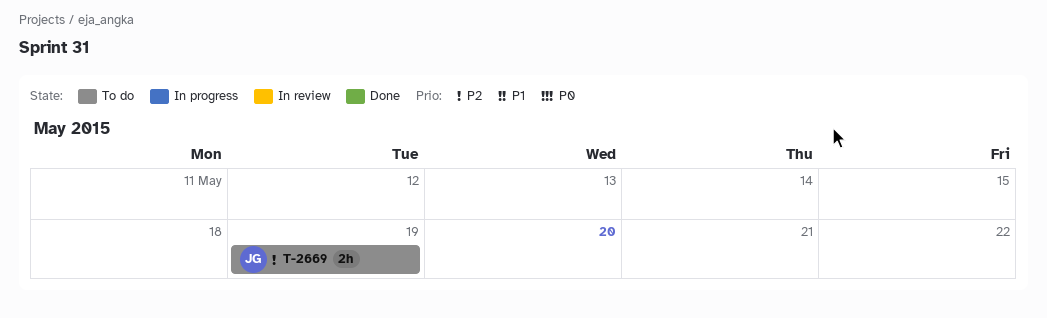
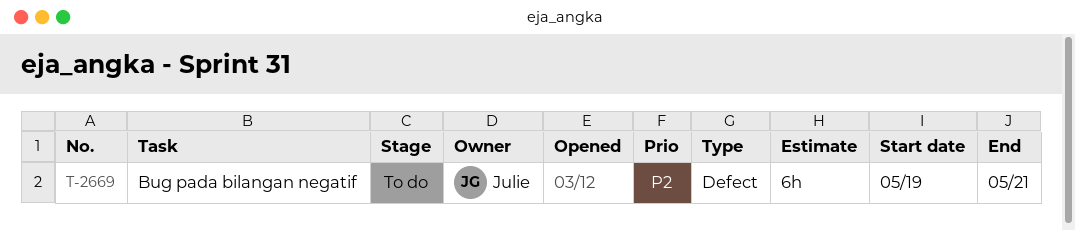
T-2669, estimate: 2h -> 6h
T-2669, due: May 19 -> May 21

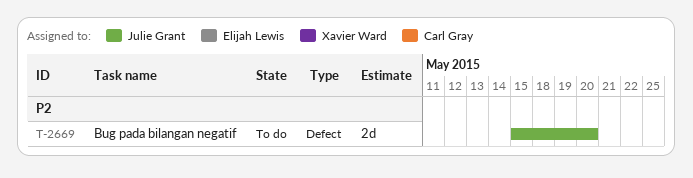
T-2669, estimate: 6h -> 2d
T-2669, start: May 19 -> May 15
T-2669, due: May 21 -> May 20

